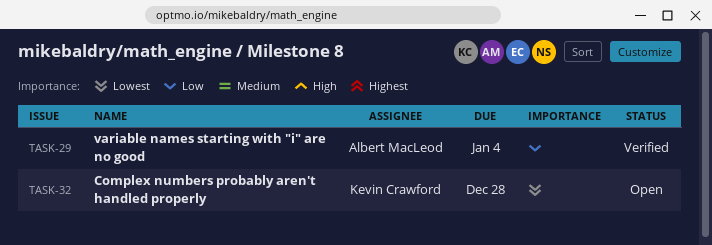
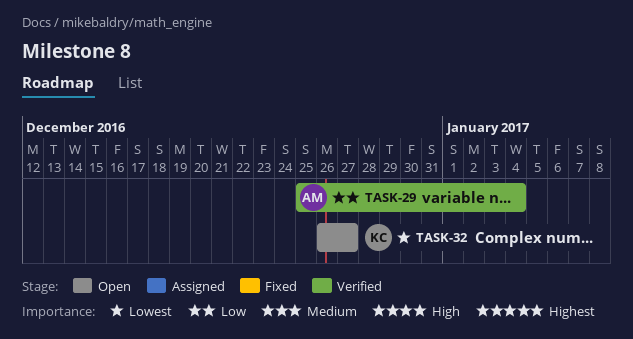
TASK-32, due: Dec 28 -> Dec 27

